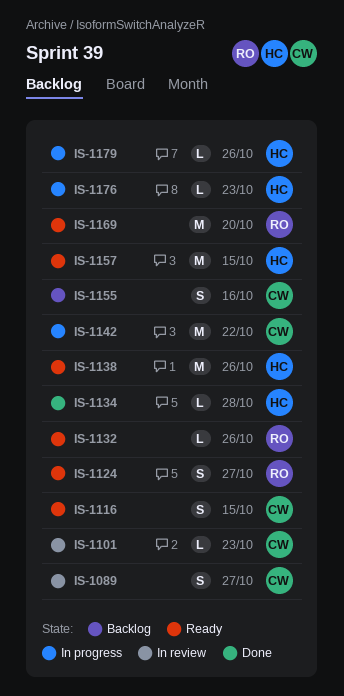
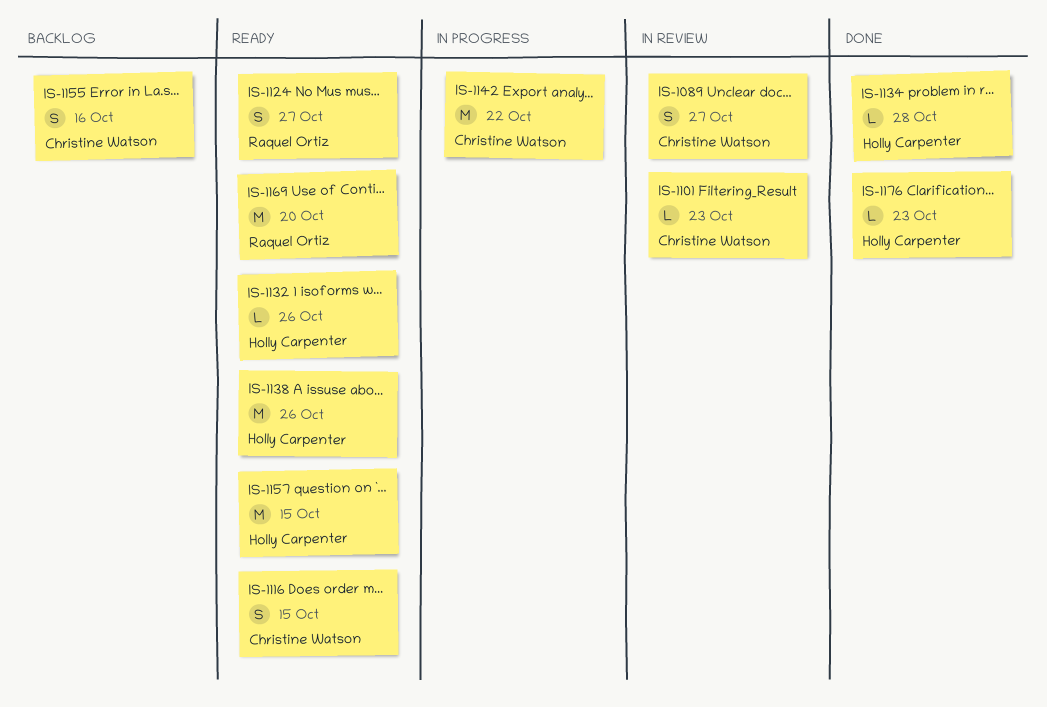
IS-1132, owner: Raquel Ortiz -> Holly Carpenter
IS-1176, status: In progress -> Done
IS-1179: present -> none

